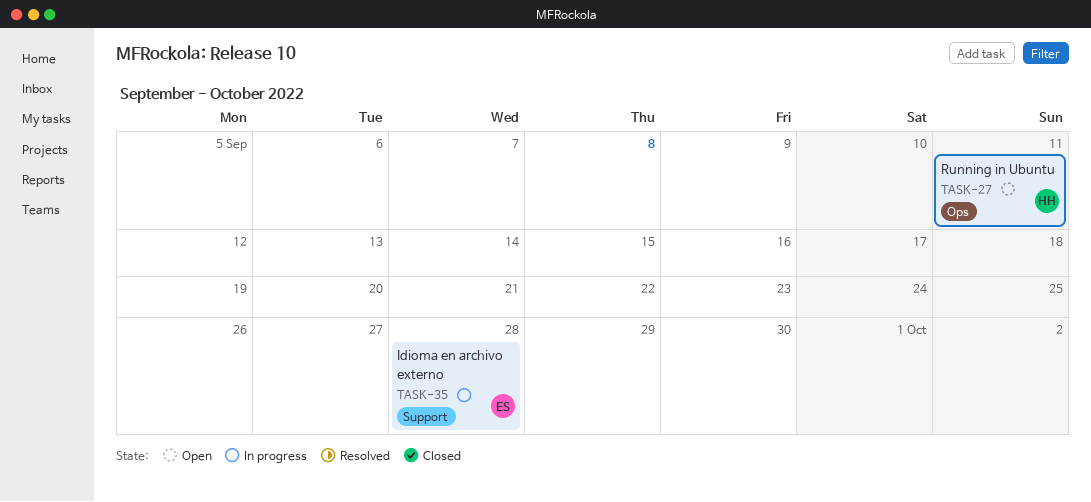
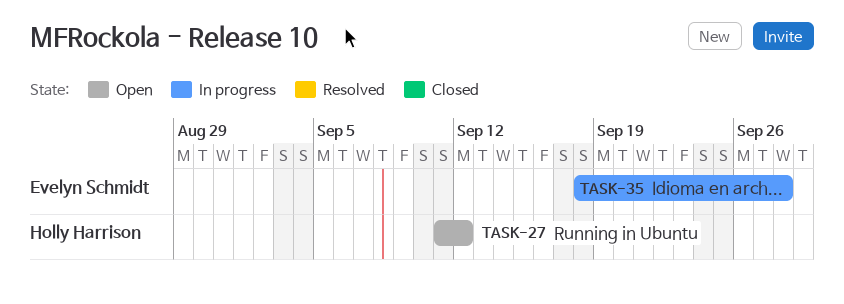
TASK-27, due: Sep 11 -> Sep 12

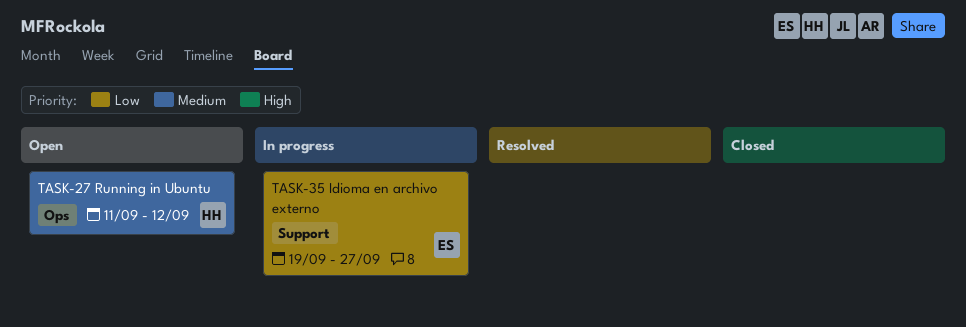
TASK-35, start: Sep 18 -> Sep 19
TASK-35, due: Sep 28 -> Sep 27

